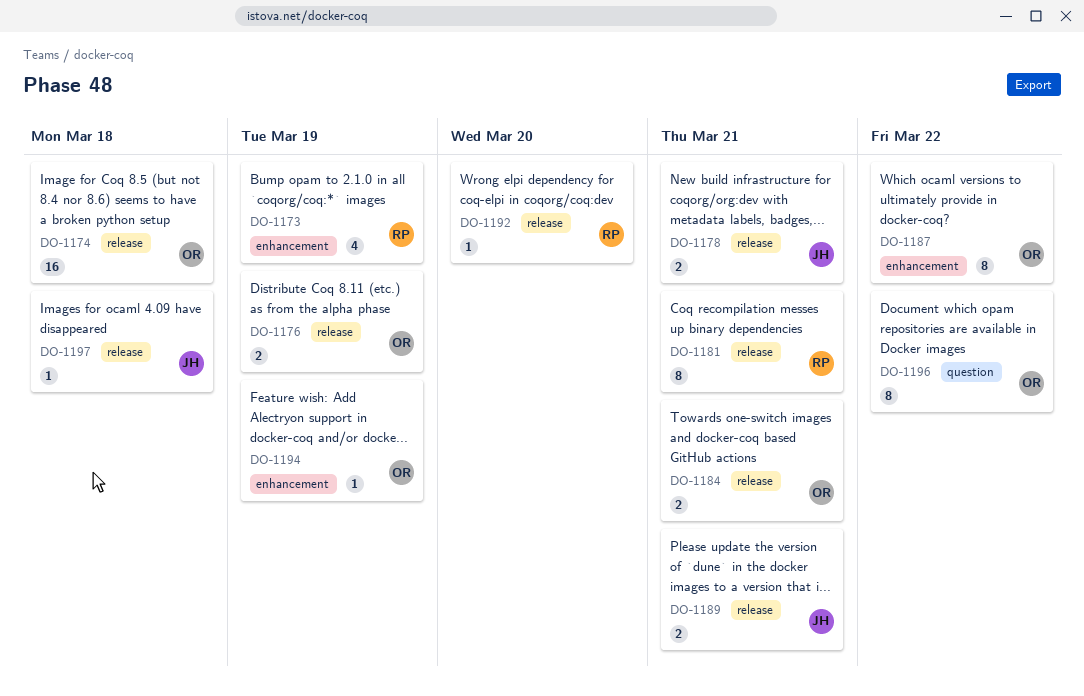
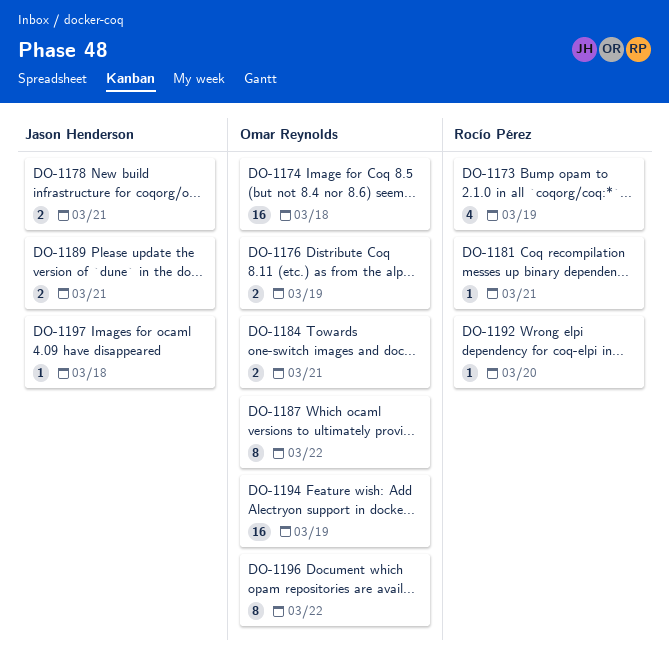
DO-1181, estimate: 8 -> 1
DO-1194, estimate: 1 -> 16

